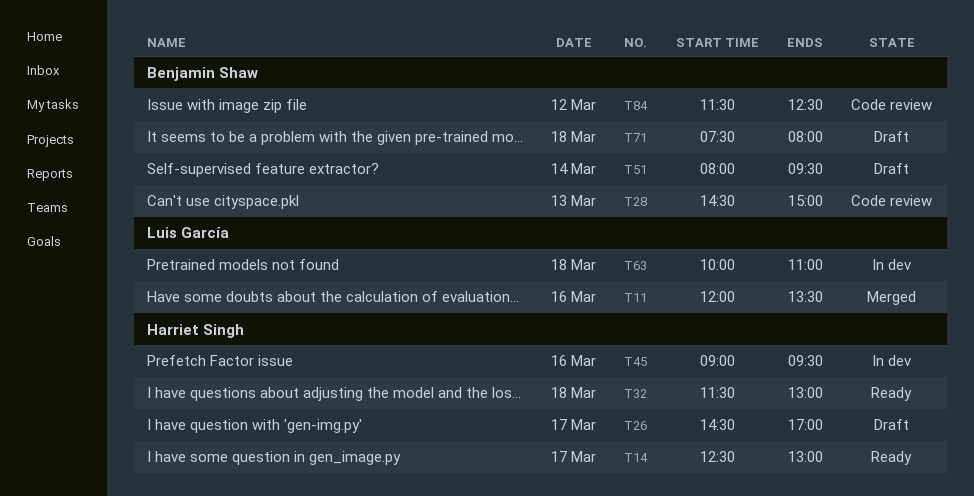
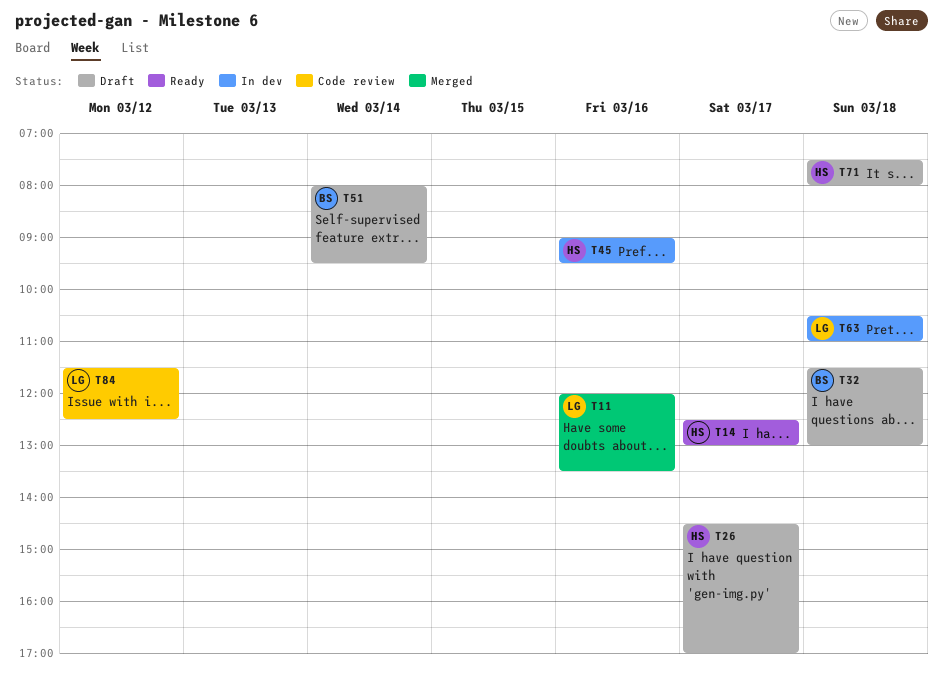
T28: present -> none
T32, status: Ready -> Draft
T32, owner: Harriet Singh -> Benjamin Shaw
T63, begins: 10:00 -> 10:30
T71, owner: Benjamin Shaw -> Harriet Singh
T84, owner: Benjamin Shaw -> Luis García

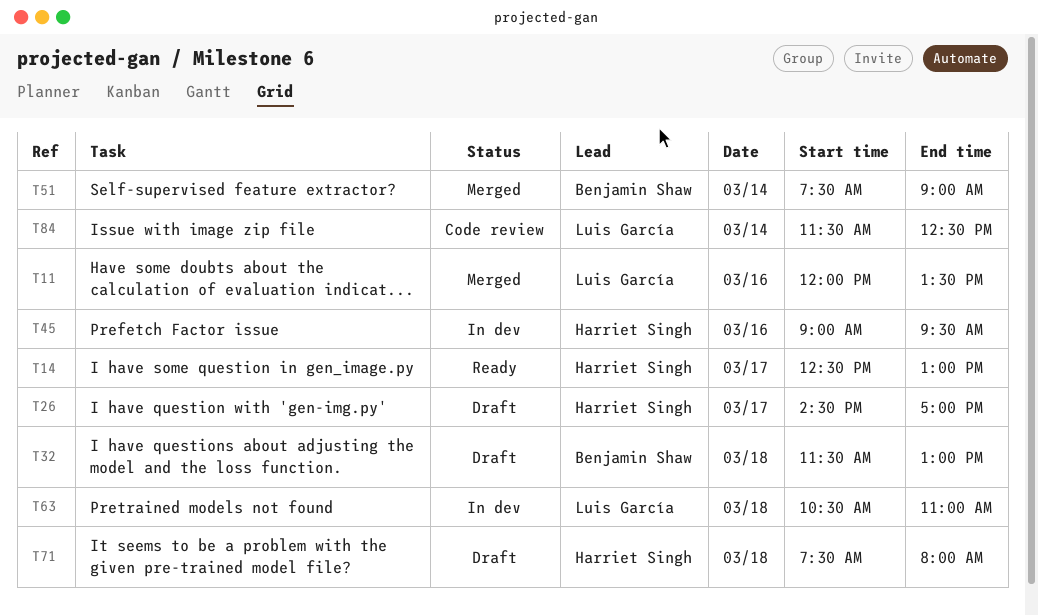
T51, status: Draft -> Merged
T51, begins: 08:00 -> 07:30
T51, ends: 09:30 -> 09:00
T84, day: Mar 12 -> Mar 14

